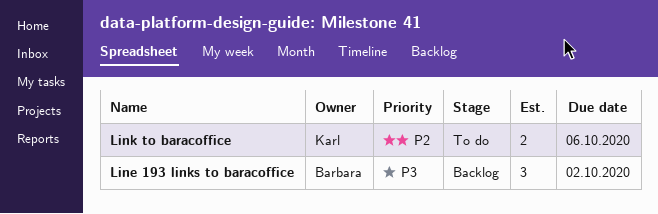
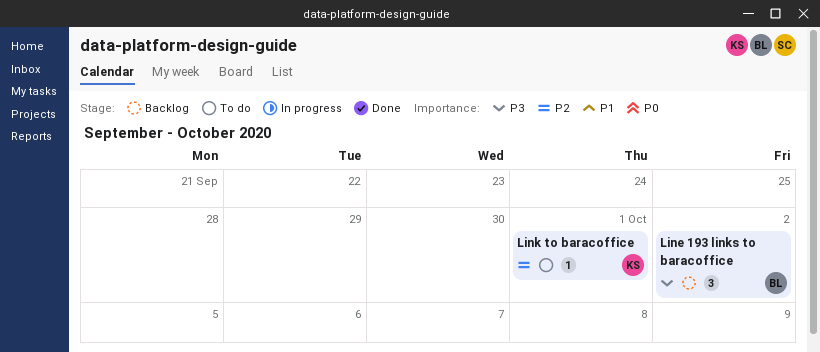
Link to baracoffice, estimate: 2 -> 1
Link to baracoffice, due: Oct 6 -> Oct 1

